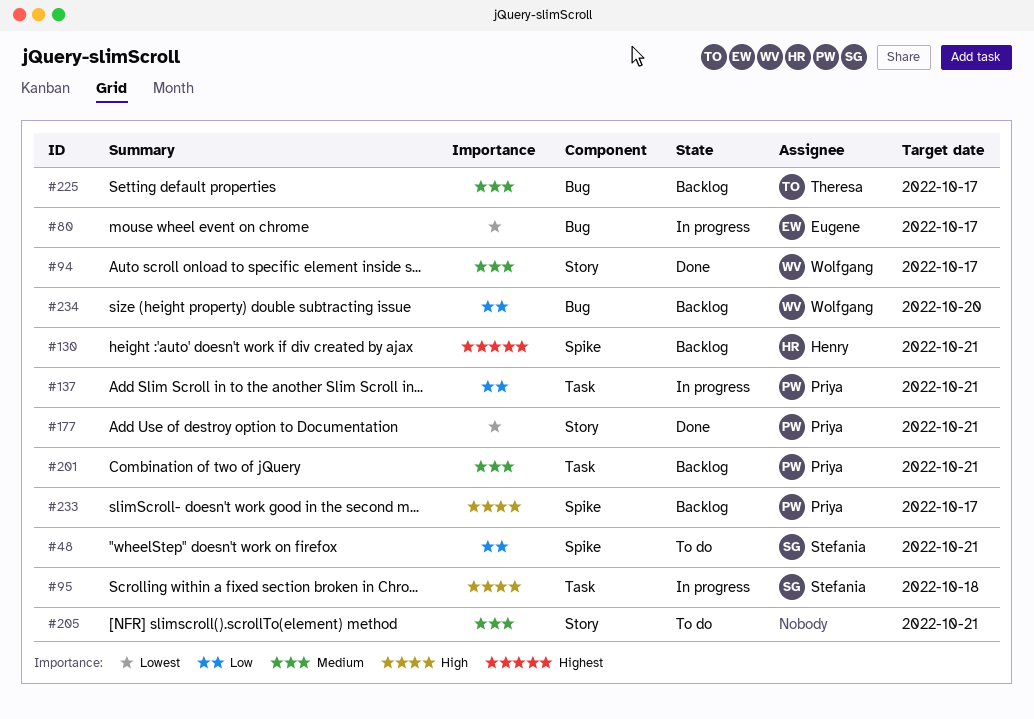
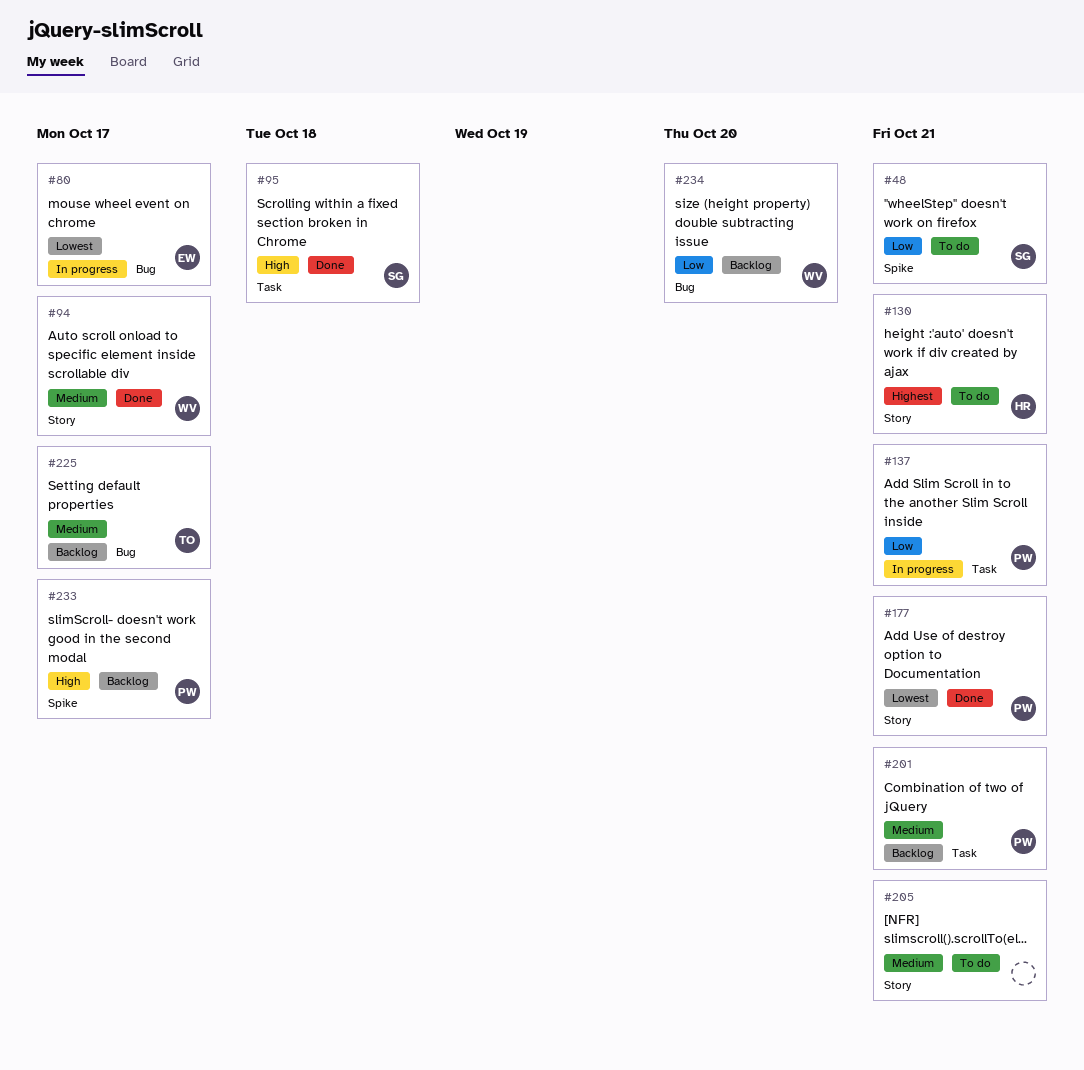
#95, status: In progress -> Done
#130, status: Backlog -> To do
#130, label: Spike -> Story

